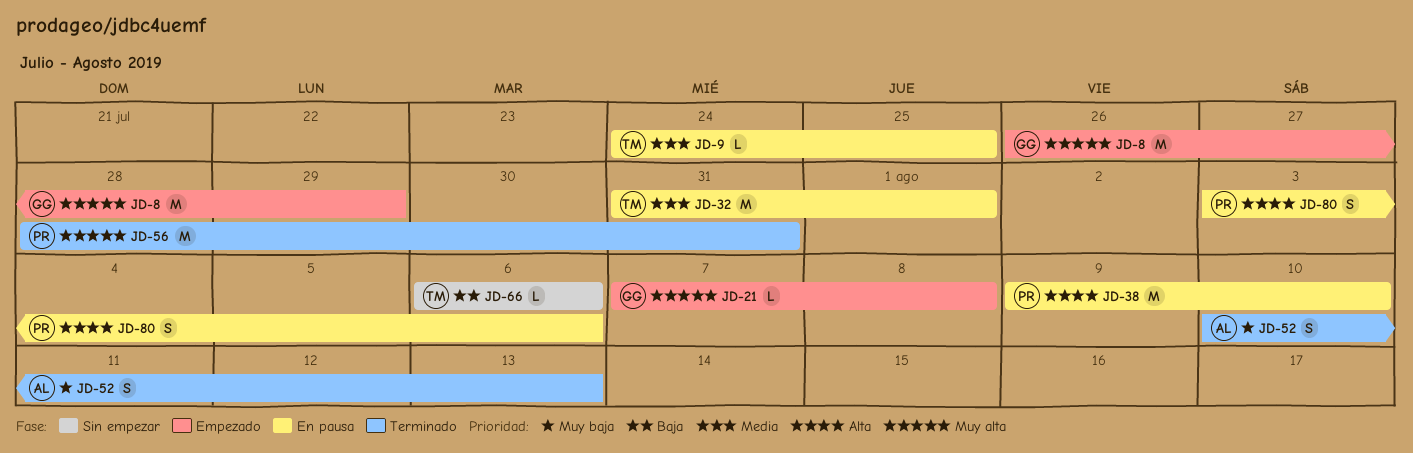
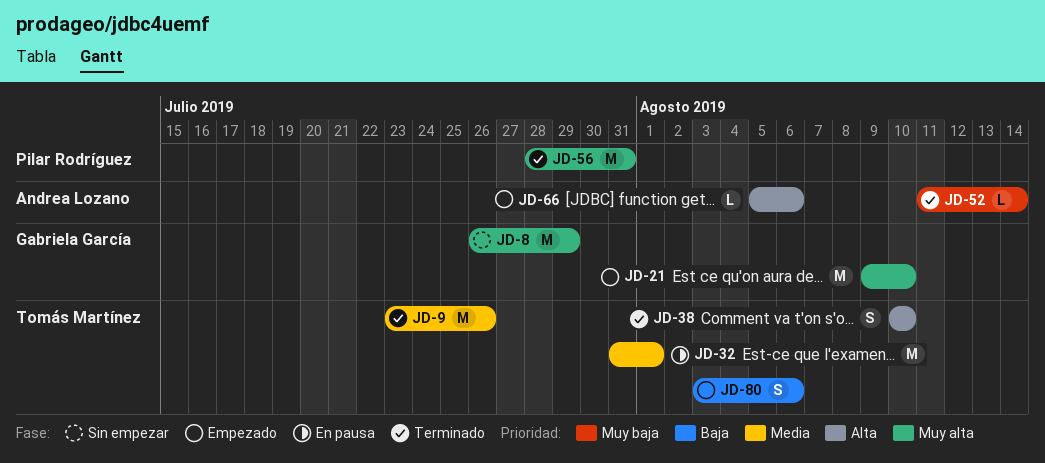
JD-8, status: Empezado -> Sin empezar
JD-9, status: En pausa -> Terminado
JD-9, estimate: L -> M
JD-9, start: Jul 24 -> Jul 23
JD-9, due: Jul 25 -> Jul 26
JD-21, estimate: L -> M
JD-21, start: Aug 7 -> Aug 9
JD-21, due: Aug 8 -> Aug 10
JD-38, status: En pausa -> Terminado
JD-38, owner: Pilar Rodríguez -> Tomás Martínez
JD-38, estimate: M -> S
JD-38, start: Aug 9 -> Aug 10
JD-52, estimate: S -> L
JD-52, start: Aug 10 -> Aug 11
JD-52, due: Aug 13 -> Aug 14
JD-66, status: Sin empezar -> Empezado
JD-66, owner: Tomás Martínez -> Andrea Lozano
JD-66, priority: Baja -> Alta
JD-66, start: Aug 6 -> Aug 5
JD-80, status: En pausa -> Empezado
JD-80, owner: Pilar Rodríguez -> Tomás Martínez
JD-80, priority: Alta -> Baja

